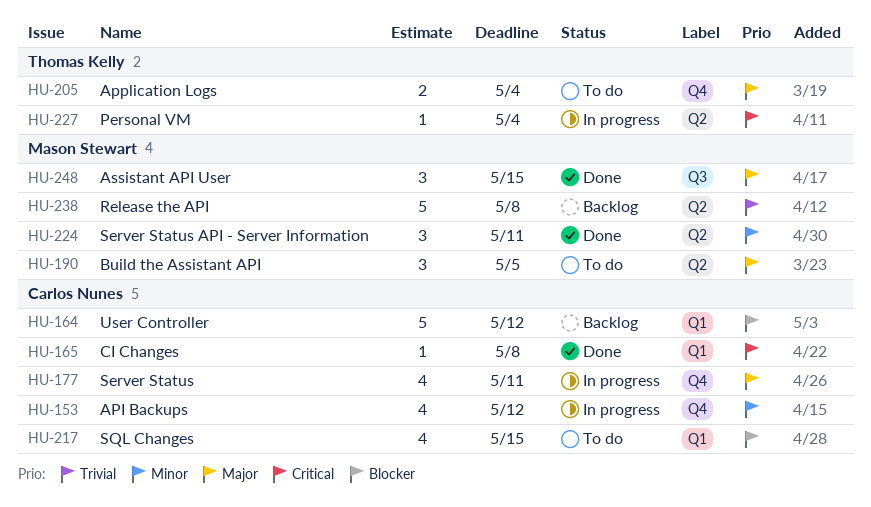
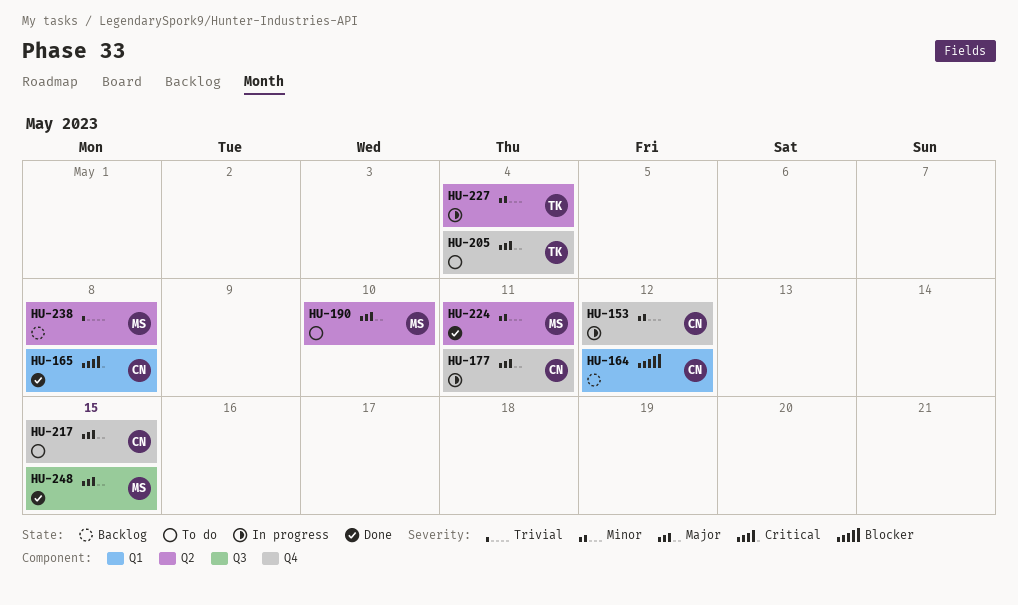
HU-190, due: May 5 -> May 10
HU-217, priority: Blocker -> Major
HU-217, label: Q1 -> Q4
HU-227, priority: Critical -> Minor

